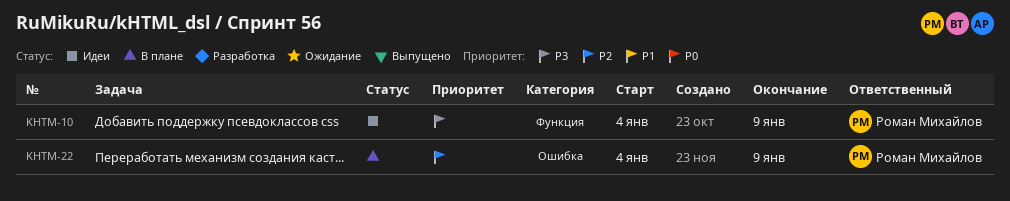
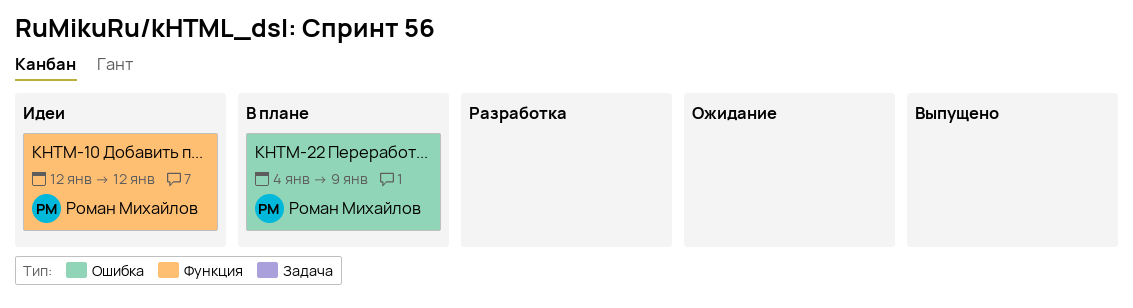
KHTM-10, start: Jan 4 -> Jan 12
KHTM-10, due: Jan 9 -> Jan 12

